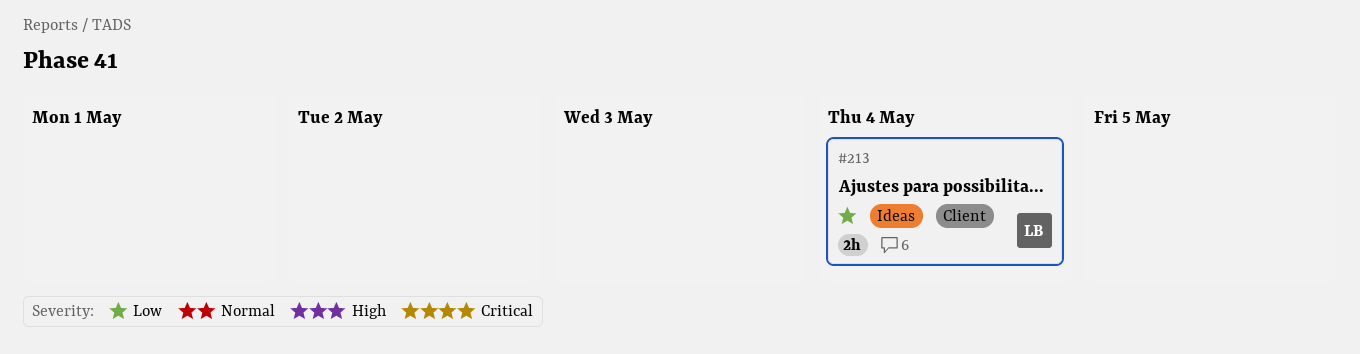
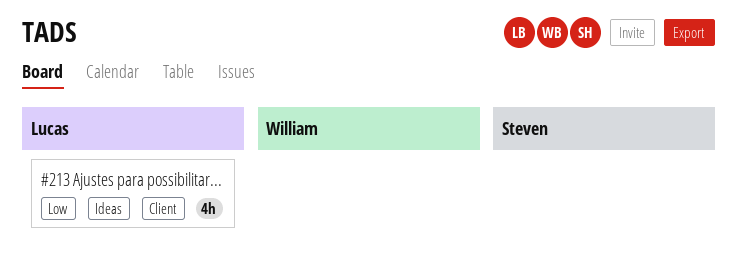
#213, estimate: 2h -> 4h

